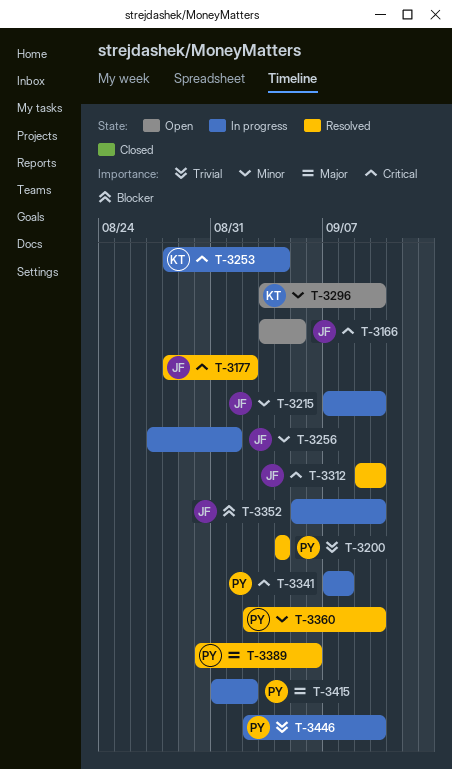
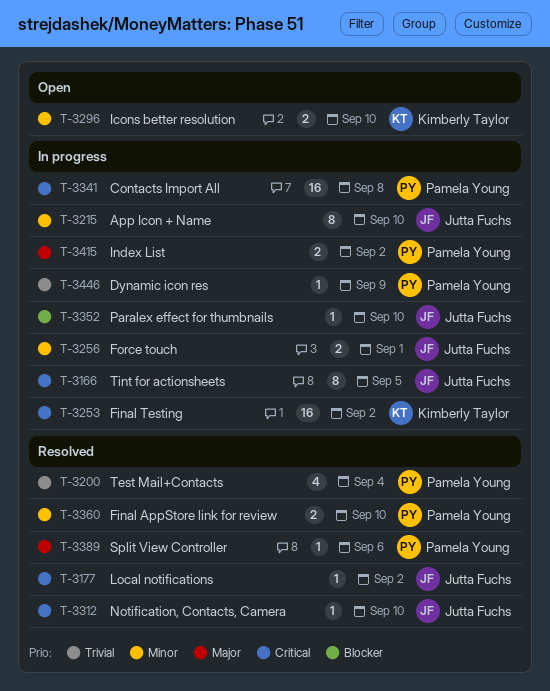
T-3166, status: Open -> In progress
T-3253, due: Sep 4 -> Sep 2
T-3446, due: Sep 10 -> Sep 9

